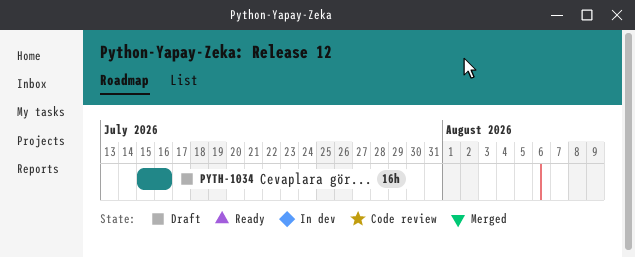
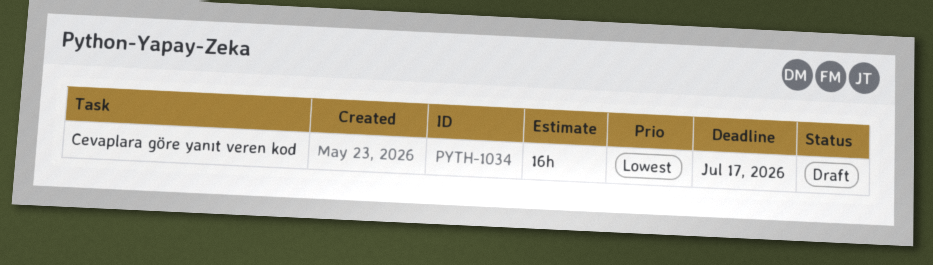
PYTH-1034, due: Jul 16 -> Jul 17

